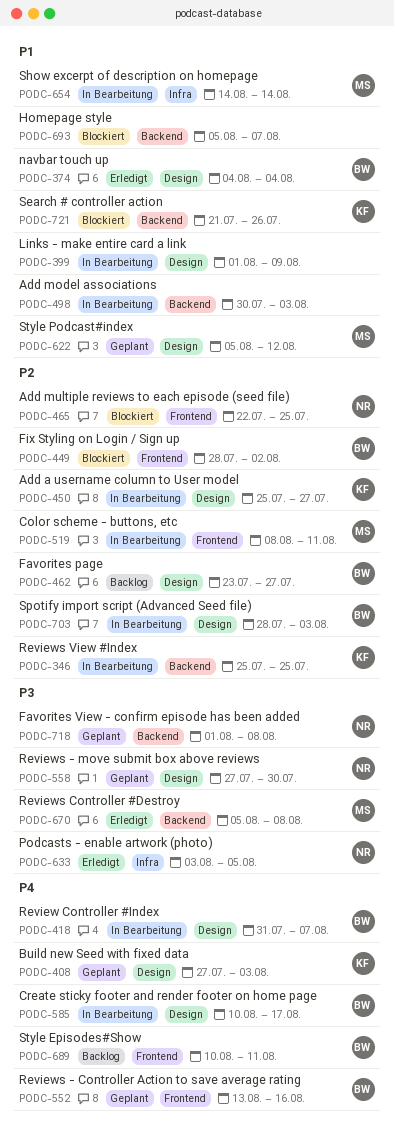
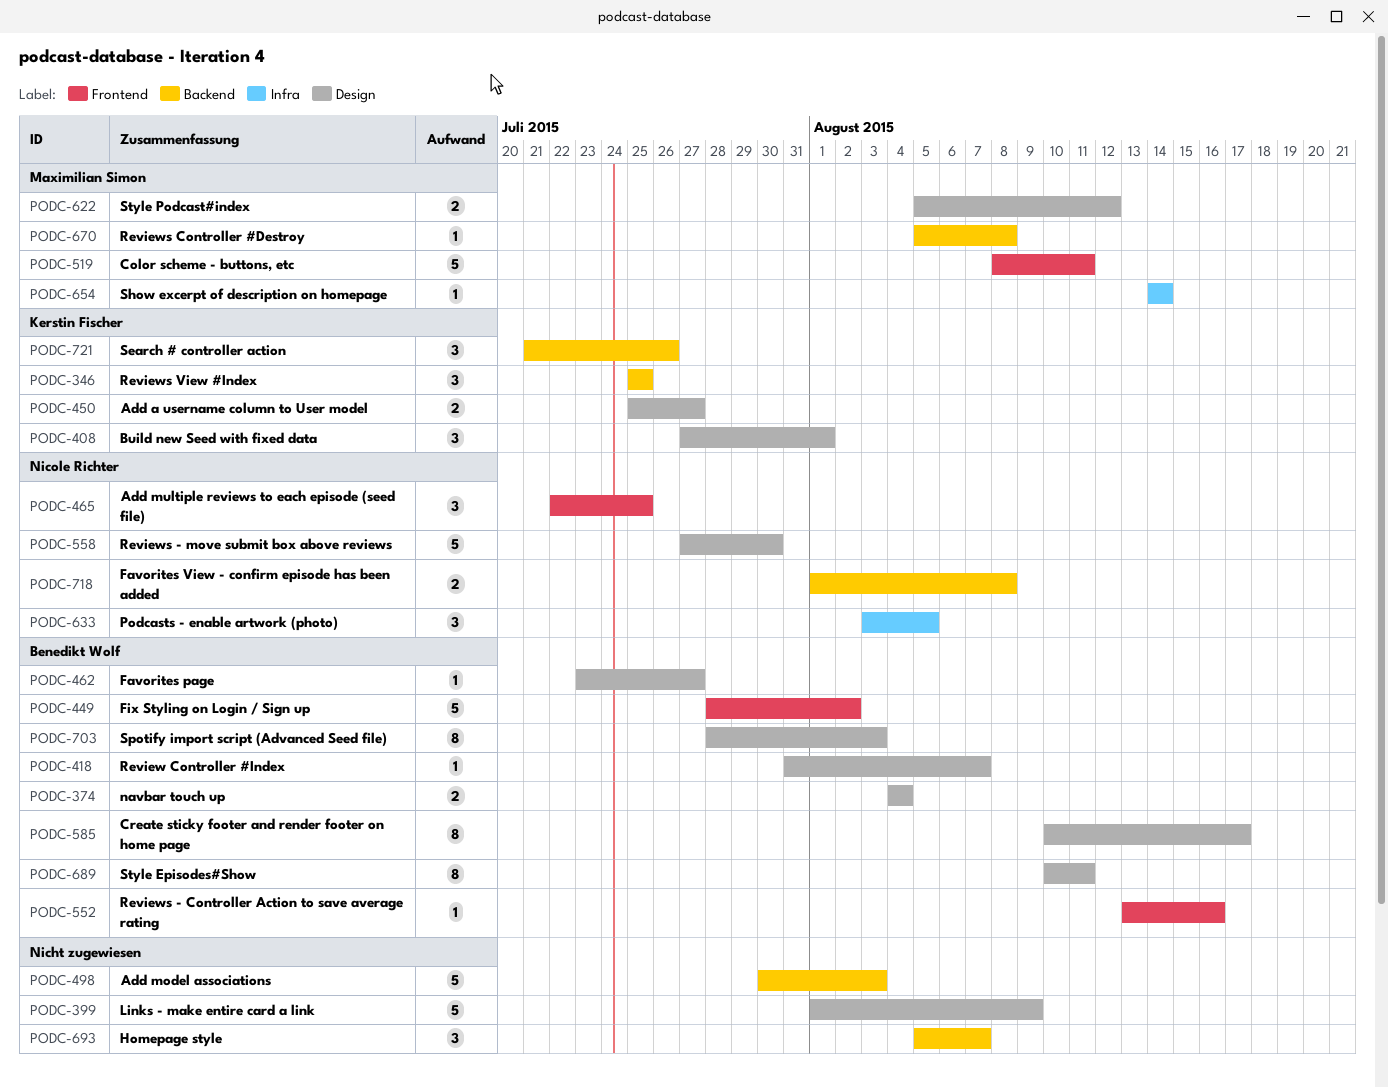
PODC-408, due: Aug 3 -> Aug 1
PODC-689, label: Frontend -> Design

